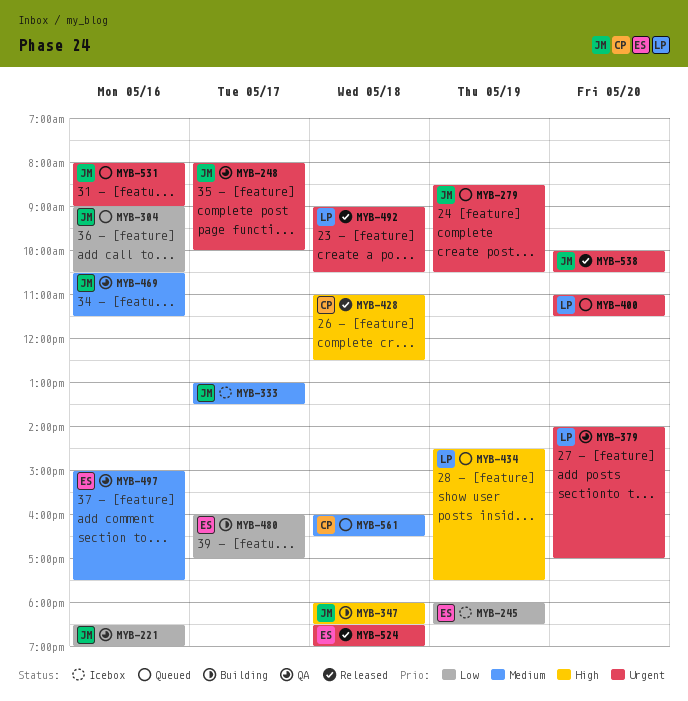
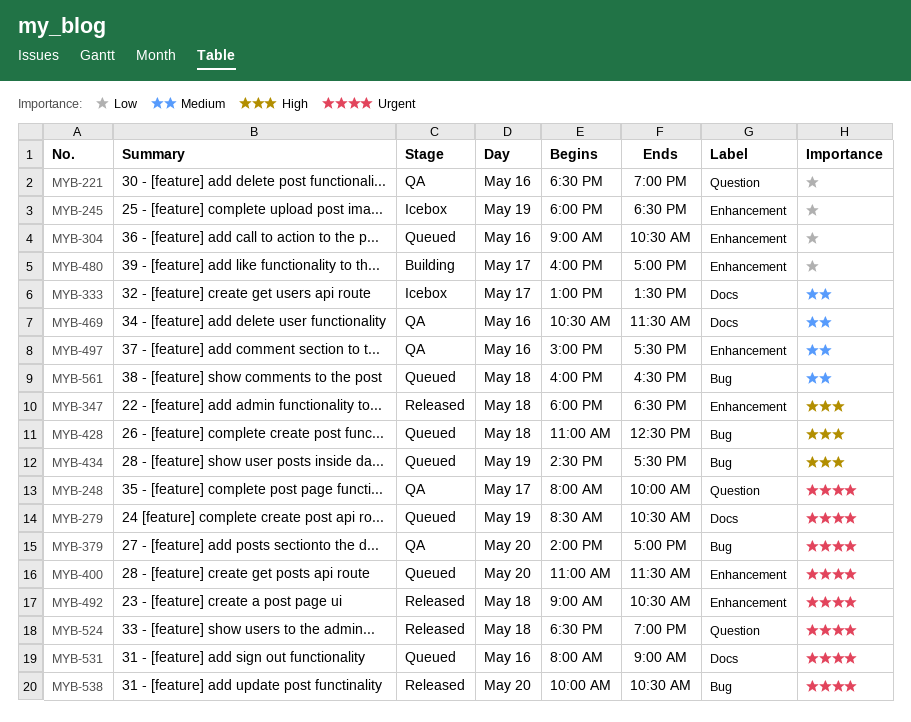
MYB-347, status: Building -> Released
MYB-428, status: Released -> Queued

